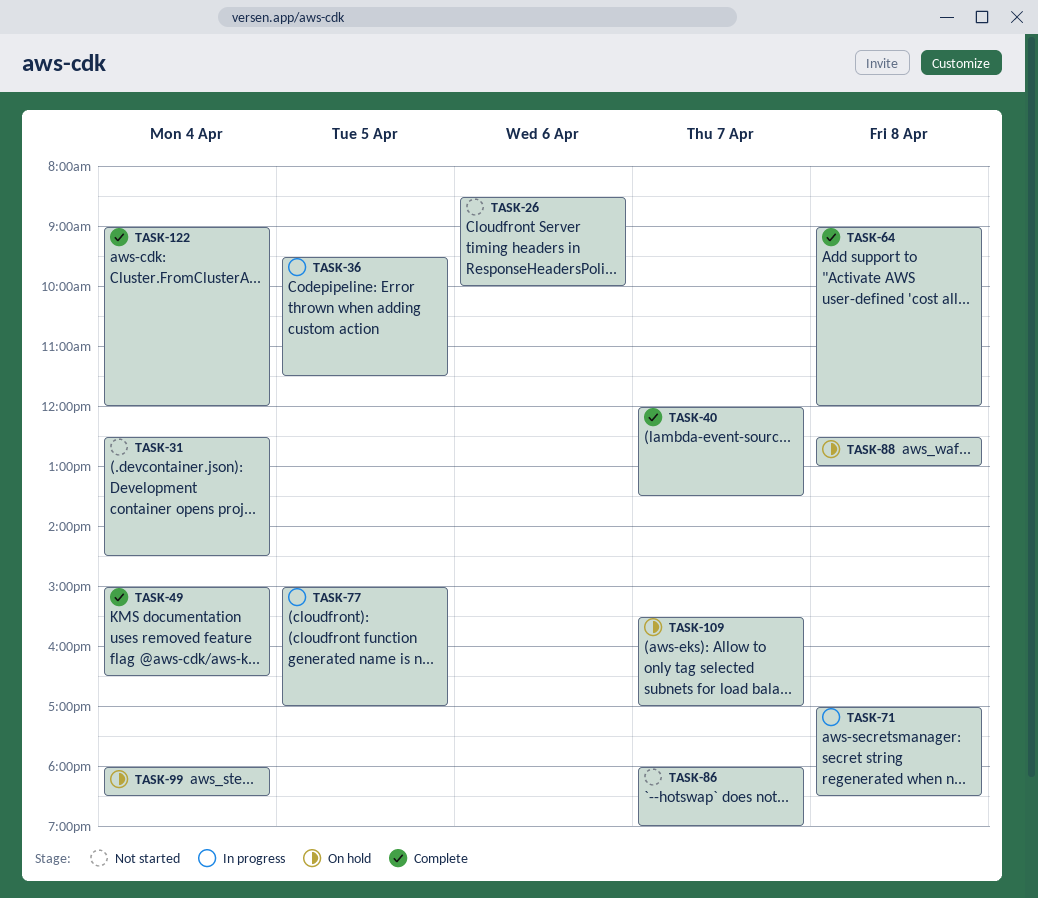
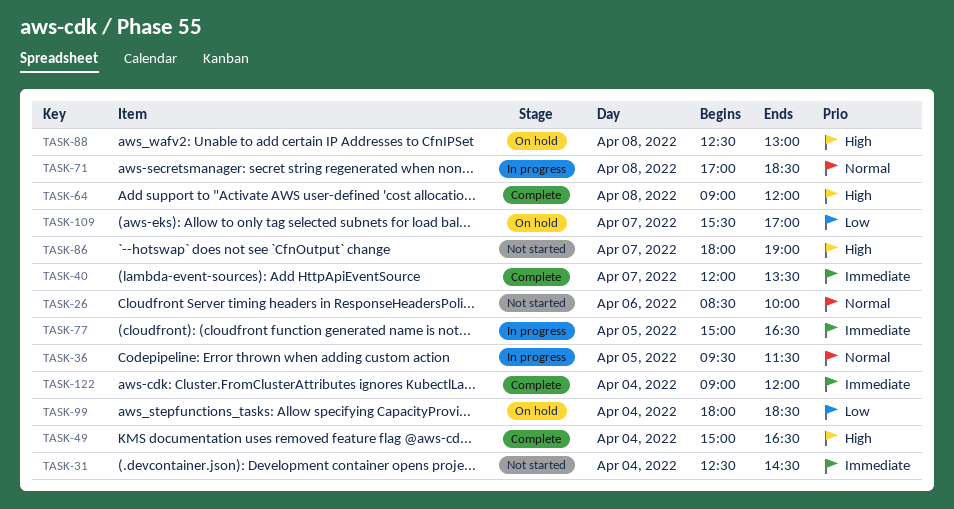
TASK-77, ends: 17:00 -> 16:30

